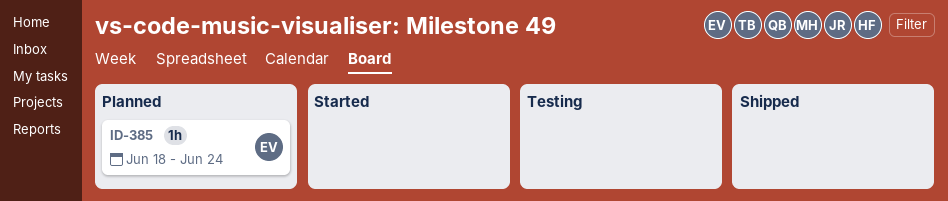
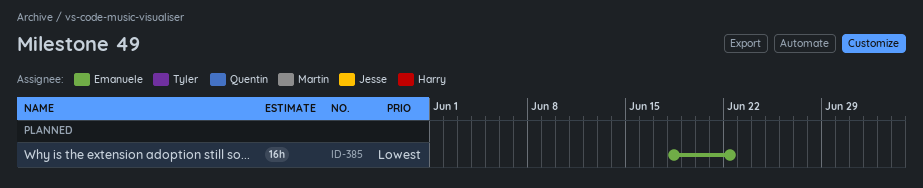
ID-385, estimate: 1h -> 16h
ID-385, due: Jun 24 -> Jun 22

